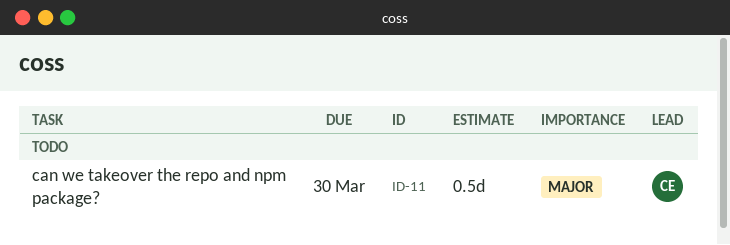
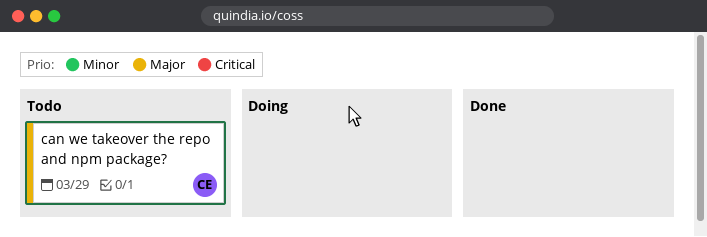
can we takeover the repo and npm package?, due: Mar 30 -> Mar 29

